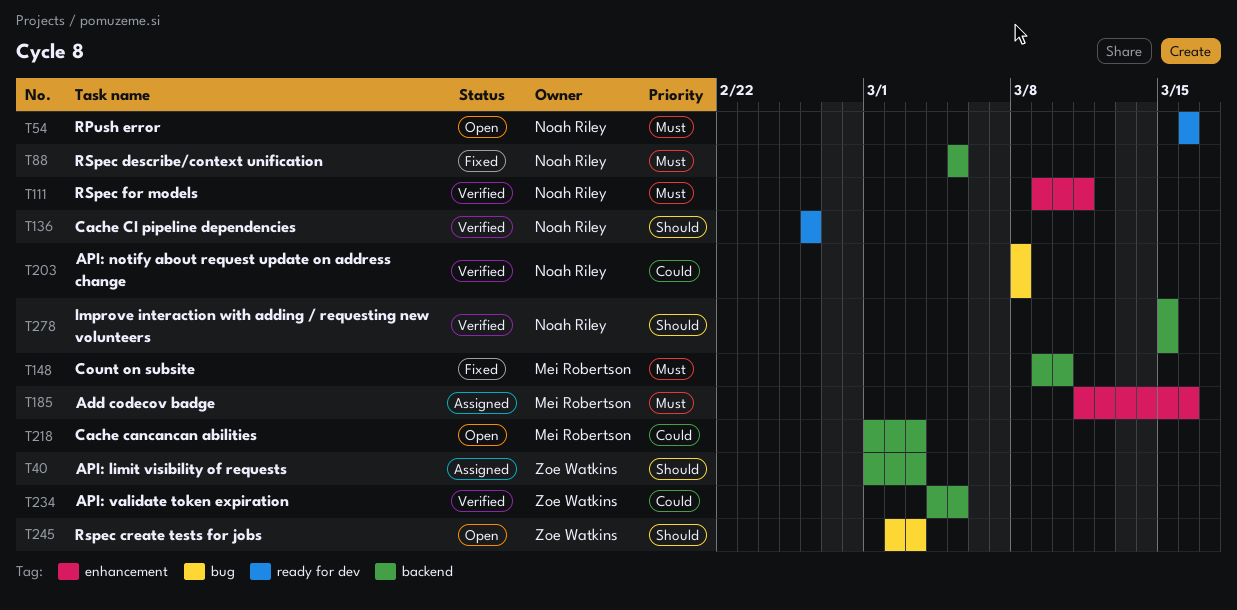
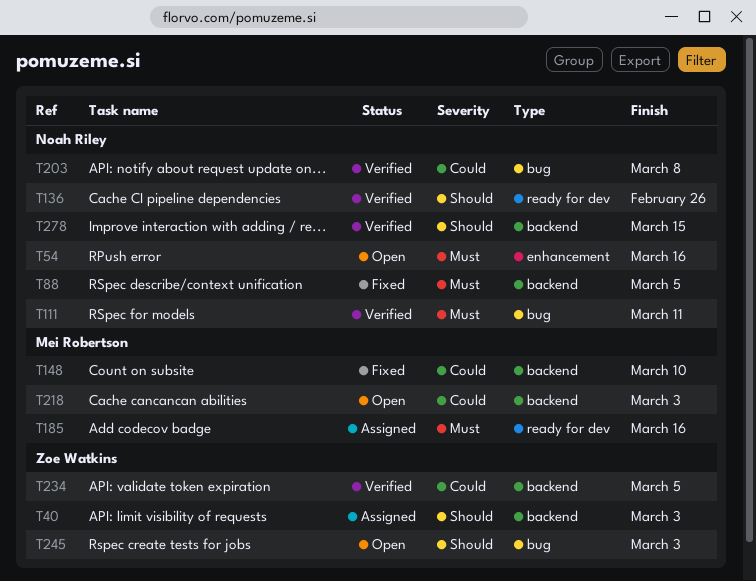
T54, label: ready for dev -> enhancement
T111, label: enhancement -> bug
T148, priority: Must -> Could
T185, label: enhancement -> ready for dev

